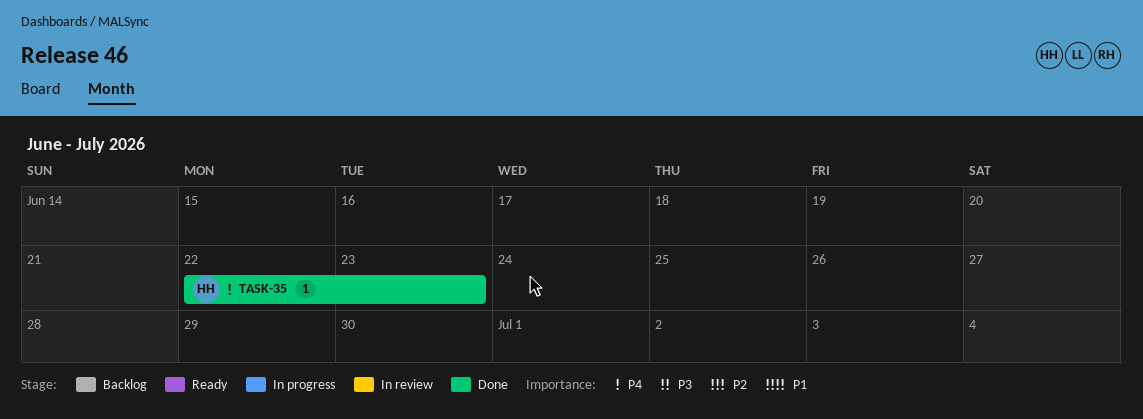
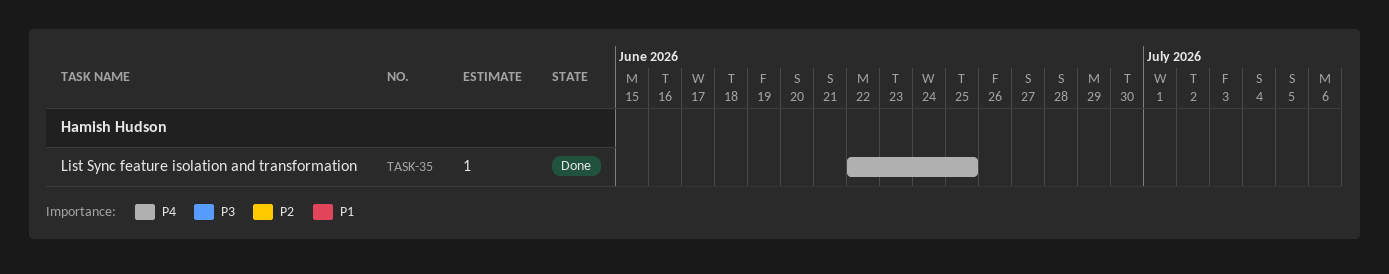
TASK-35, due: Jun 23 -> Jun 25

